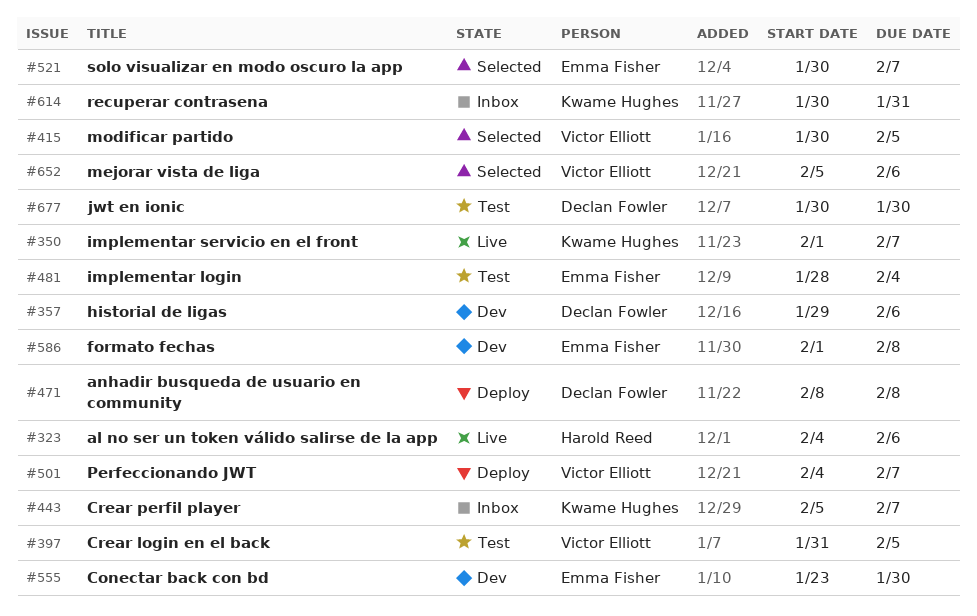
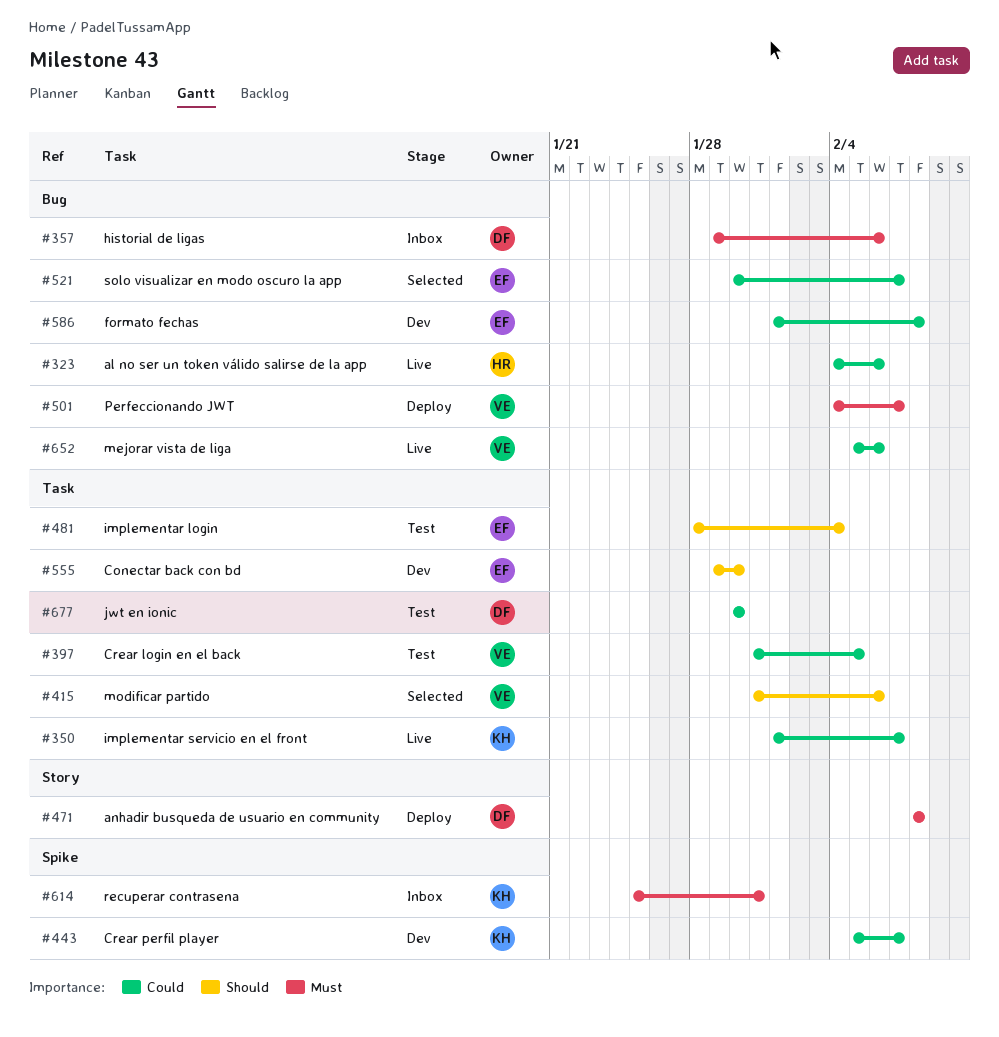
#357, status: Dev -> Inbox
#415, start: Jan 30 -> Jan 31
#415, due: Feb 5 -> Feb 6
#443, status: Inbox -> Dev
#555, start: Jan 23 -> Jan 29
#614, start: Jan 30 -> Jan 25
#652, status: Selected -> Live

